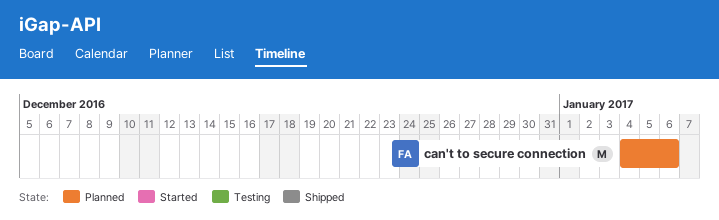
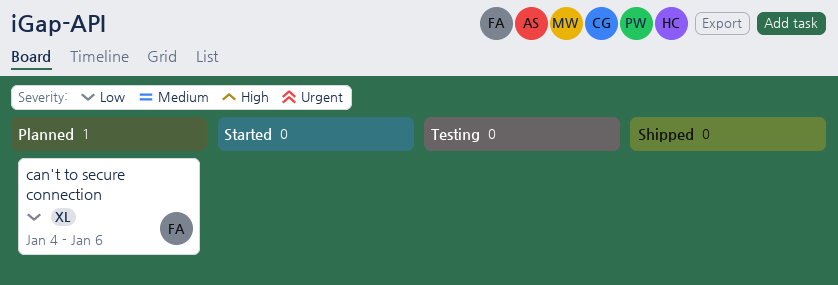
can't to secure connection, estimate: M -> XL

